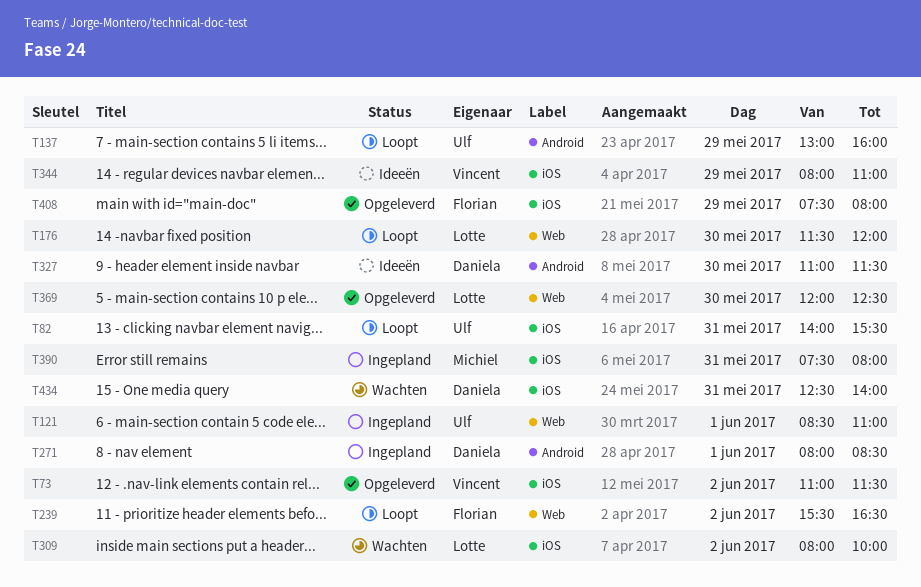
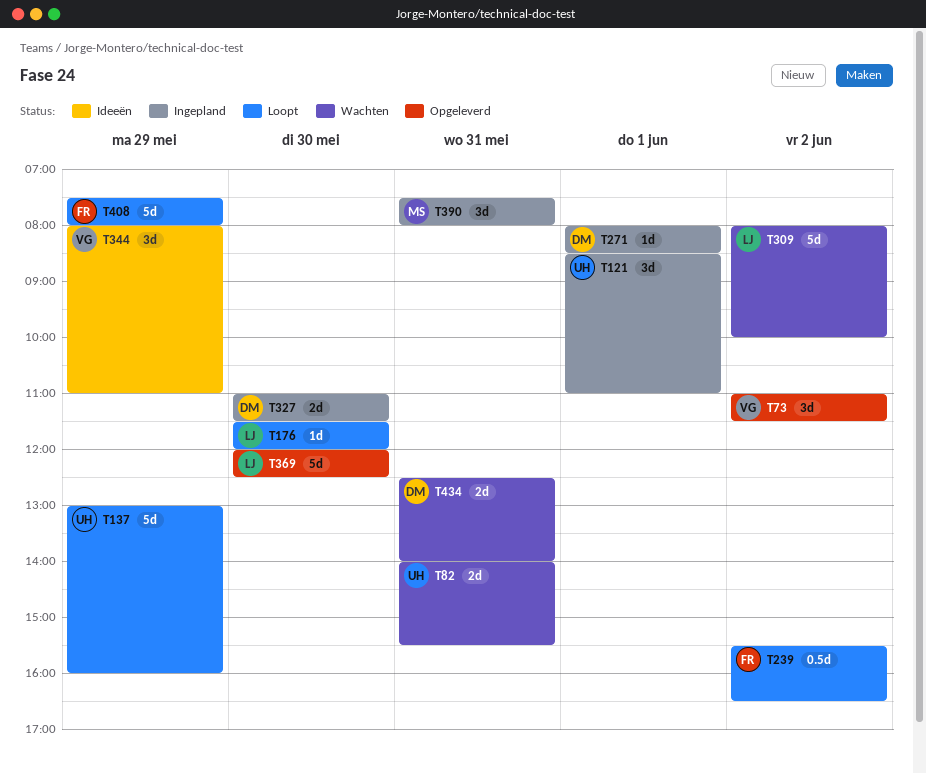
T82, status: Loopt -> Wachten
T327, status: Ideeën -> Ingepland
T408, status: Opgeleverd -> Loopt

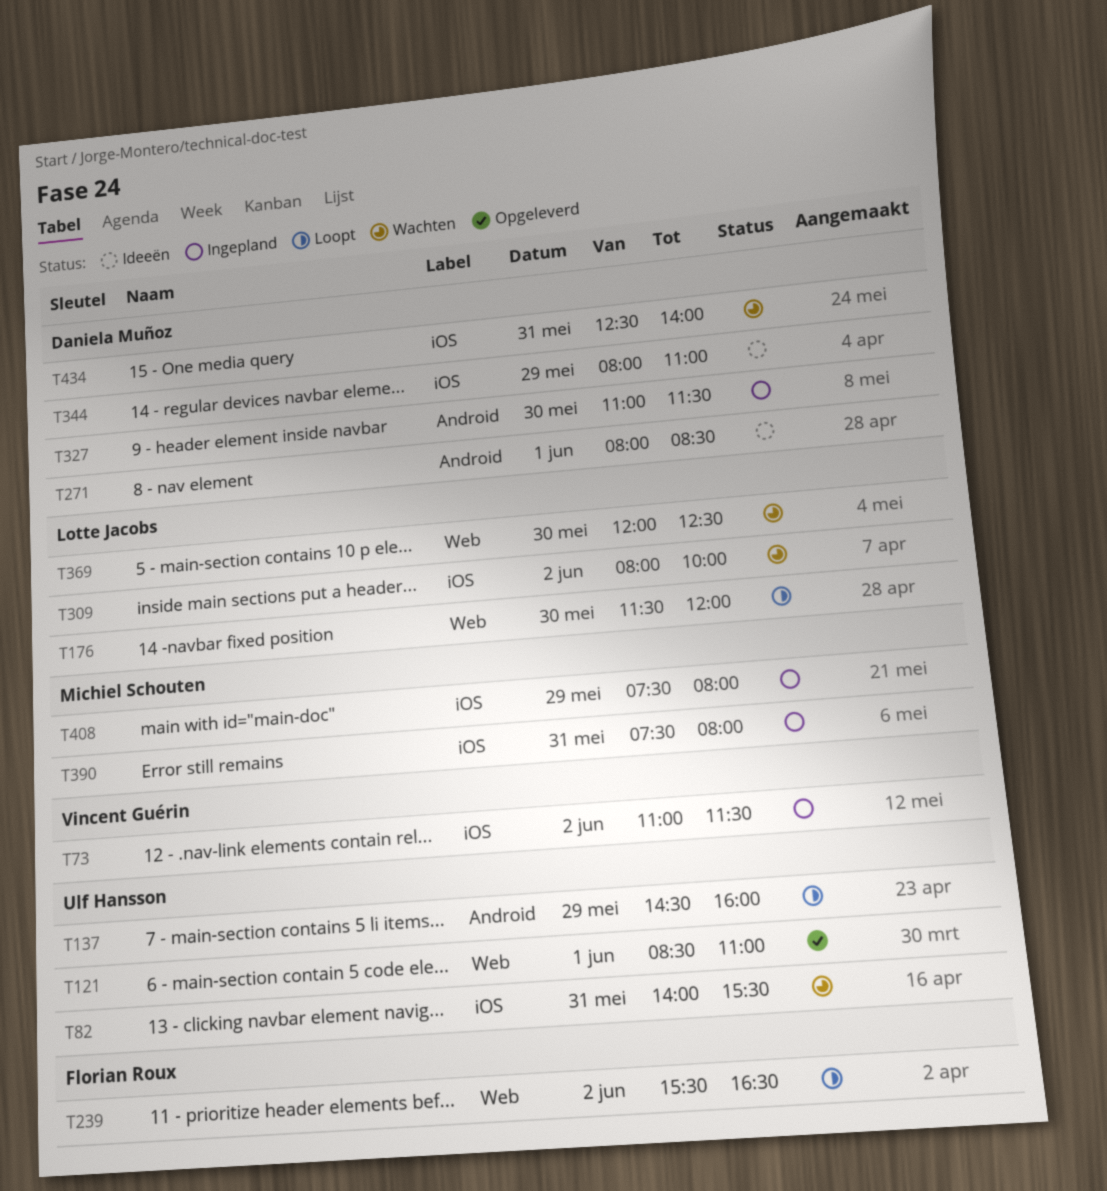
T73, status: Opgeleverd -> Ingepland
T121, status: Ingepland -> Opgeleverd
T137, begins: 13:00 -> 14:30
T271, status: Ingepland -> Ideeën
T344, owner: Vincent Guérin -> Daniela Muñoz
T369, status: Opgeleverd -> Wachten
T408, status: Loopt -> Ingepland
T408, owner: Florian Roux -> Michiel Schouten

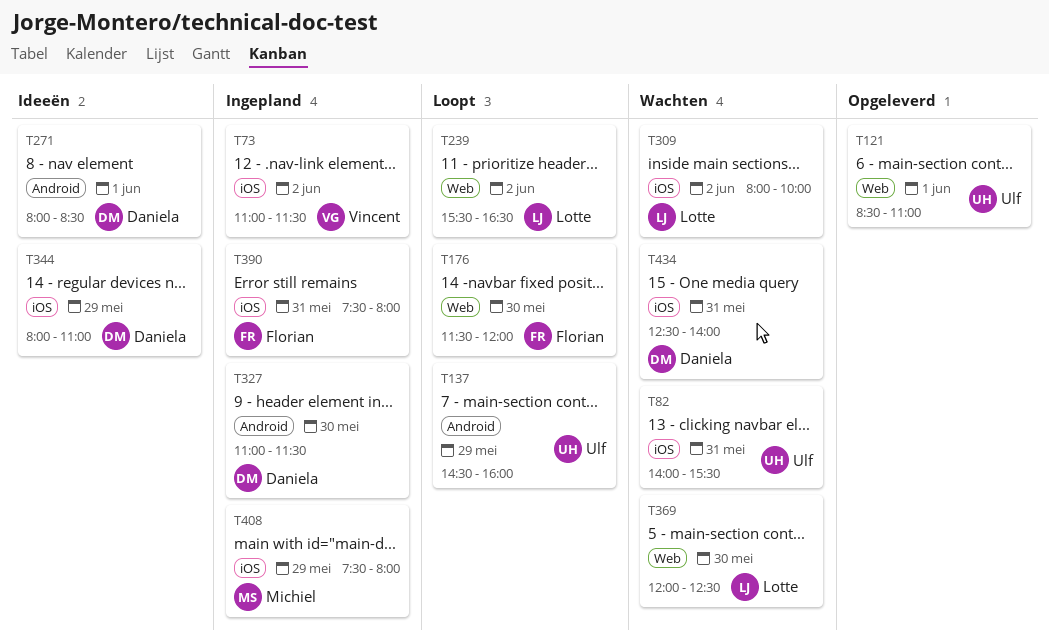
T176, owner: Lotte Jacobs -> Florian Roux
T239, owner: Florian Roux -> Lotte Jacobs
T390, owner: Michiel Schouten -> Florian Roux

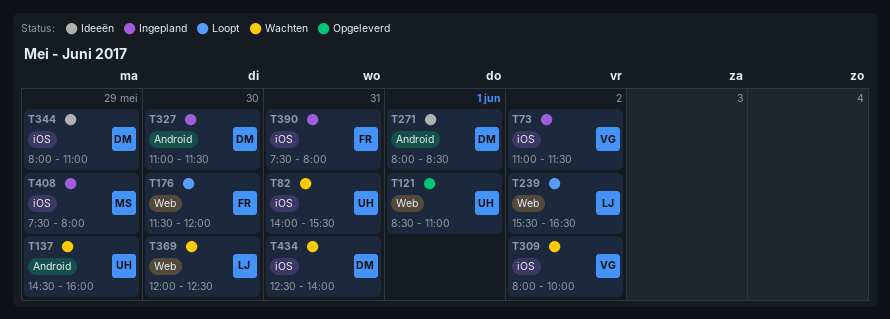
T137, status: Loopt -> Wachten
T309, owner: Lotte -> Vincent

